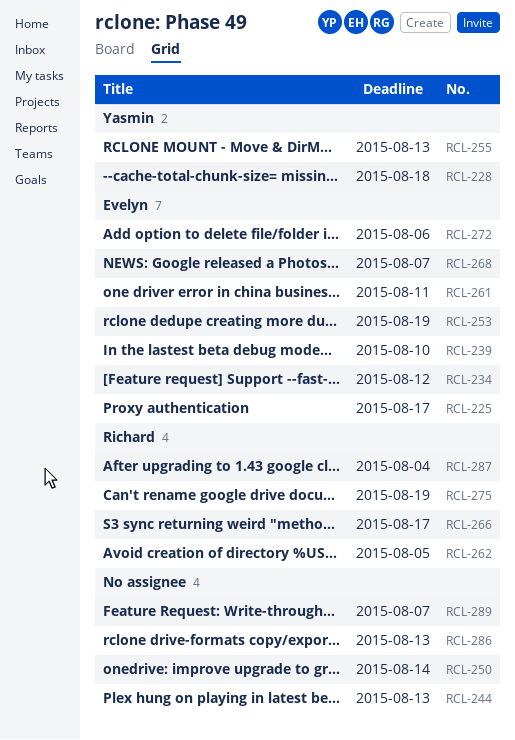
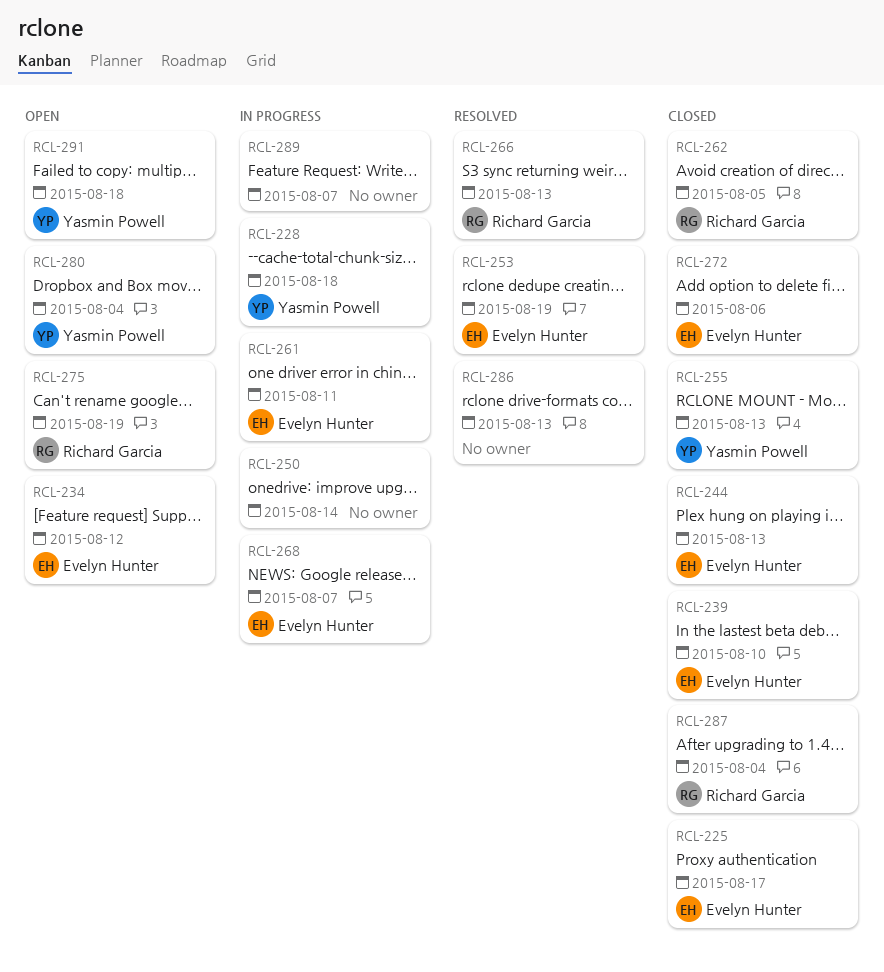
RCL-244, owner: none -> Evelyn Hunter
RCL-266, due: Aug 17 -> Aug 13
RCL-280: none -> present
RCL-291: none -> present

